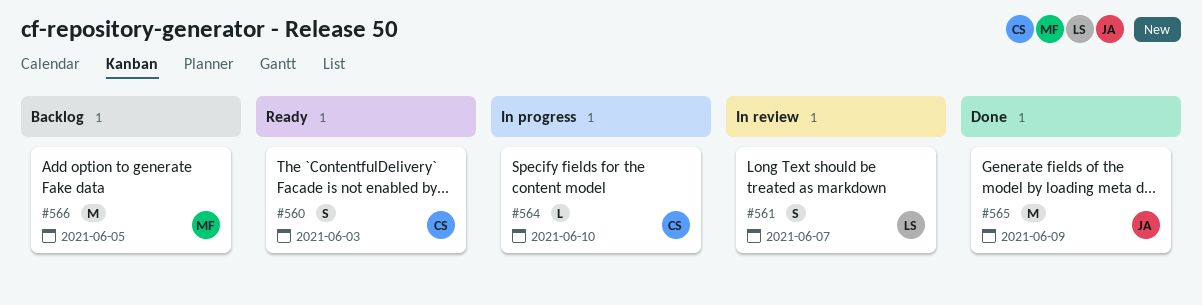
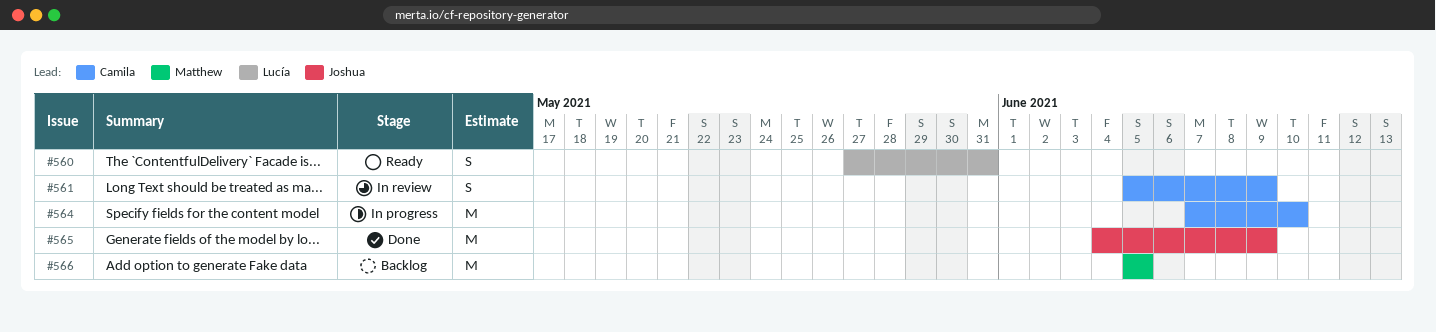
#560, owner: Camila -> Lucía
#560, due: Jun 3 -> May 31
#561, owner: Lucía -> Camila
#561, due: Jun 7 -> Jun 9
#564, estimate: L -> M

